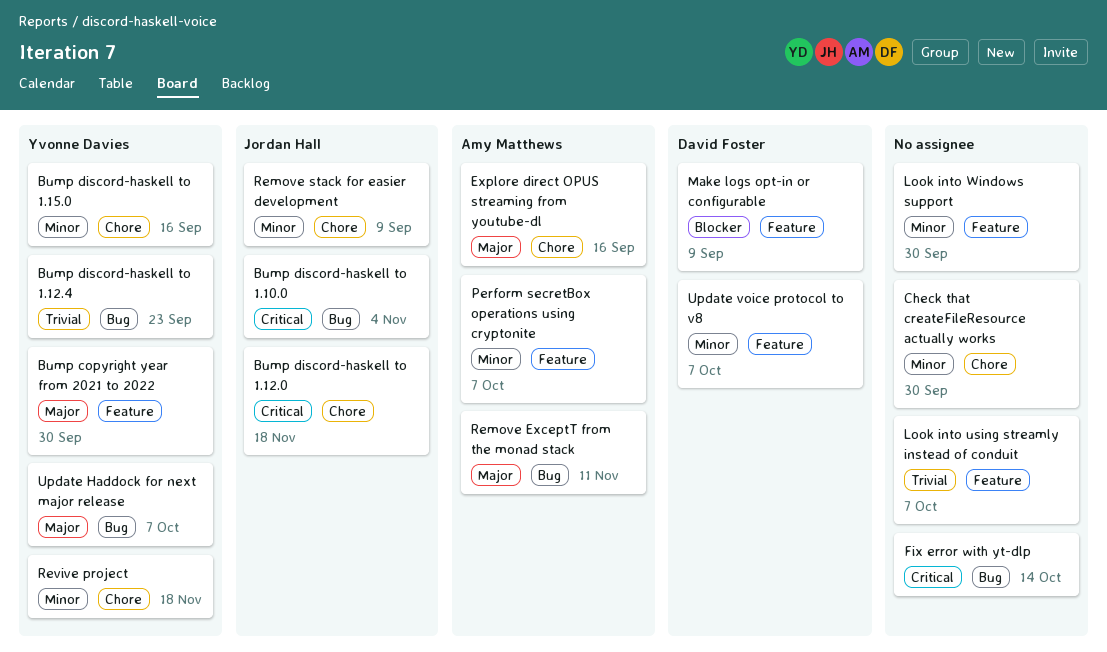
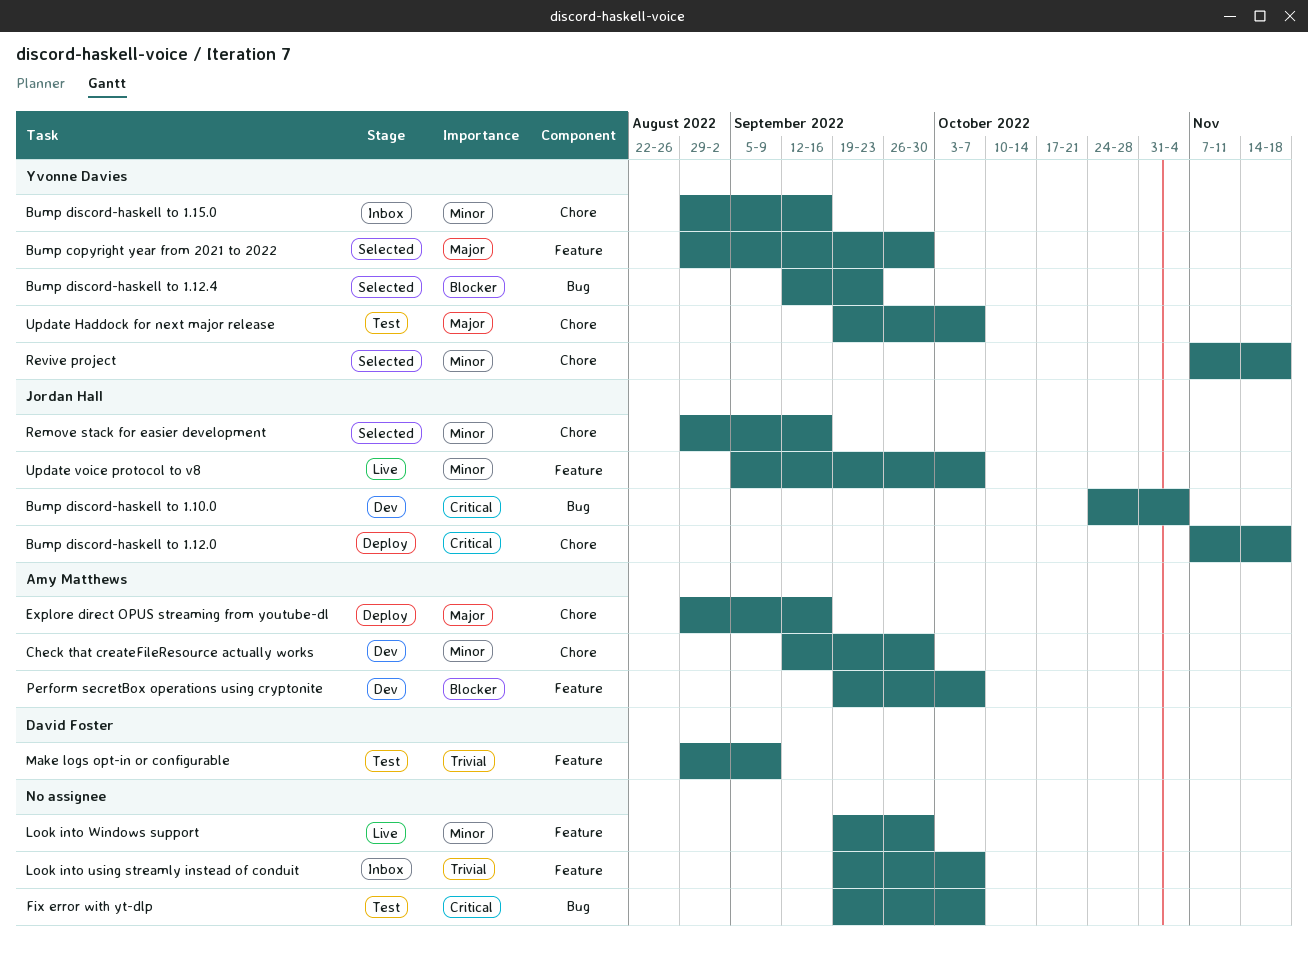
Bump discord-haskell to 1.12.4, priority: Trivial -> Blocker
Check that createFileResource actually works, owner: none -> Amy Matthews
Fix error with yt-dlp, due: Oct 14 -> Oct 7
Make logs opt-in or configurable, priority: Blocker -> Trivial
Perform secretBox operations using cryptonite, priority: Minor -> Blocker
Remove ExceptT from the monad stack: present -> none
Remove stack for easier development, due: Sep 9 -> Sep 16
Update Haddock for next major release, label: Bug -> Chore
Update voice protocol to v8, owner: David Foster -> Jordan Hall

